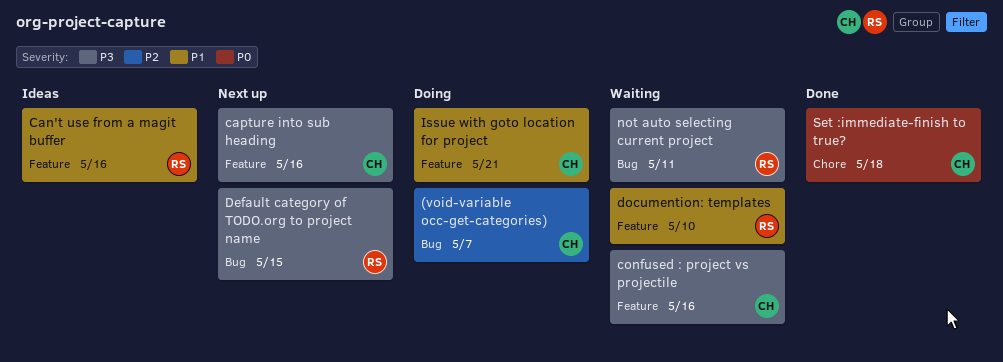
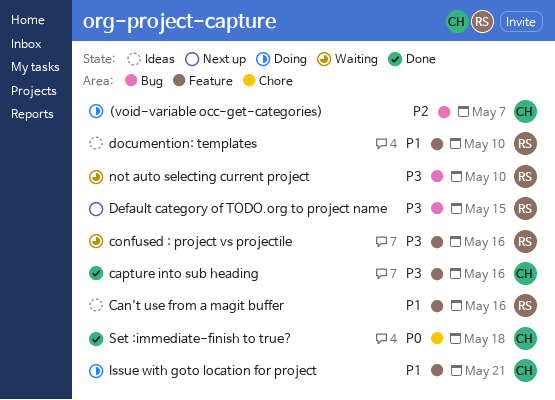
capture into sub heading, status: Next up -> Done
confused : project vs projectile, owner: CH -> RS
documention: templates, status: Waiting -> Ideas
not auto selecting current project, due: May 11 -> May 10

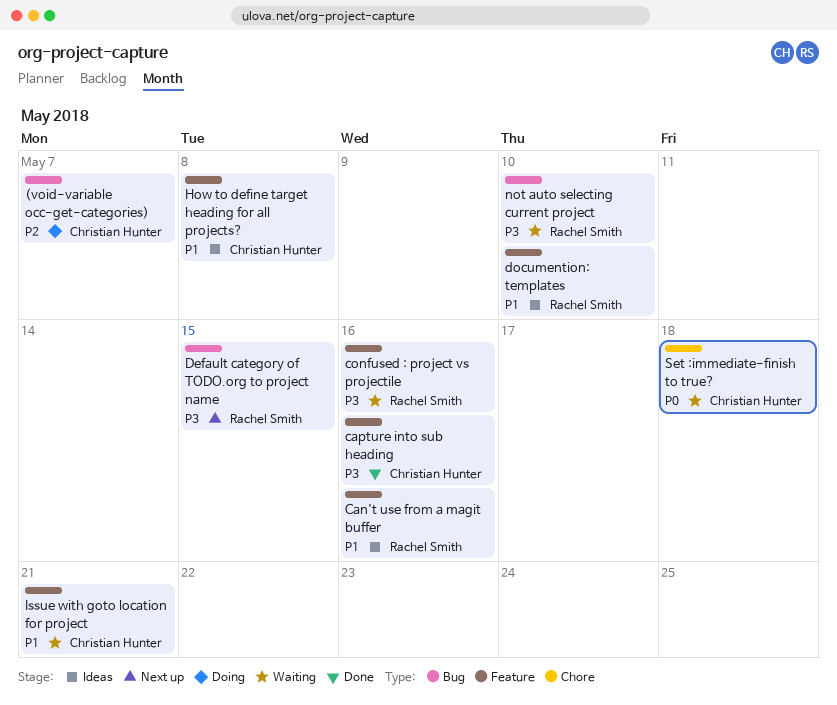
How to define target heading for all projects?: none -> present
Issue with goto location for project, status: Doing -> Waiting
Set :immediate-finish to true?, status: Done -> Waiting

